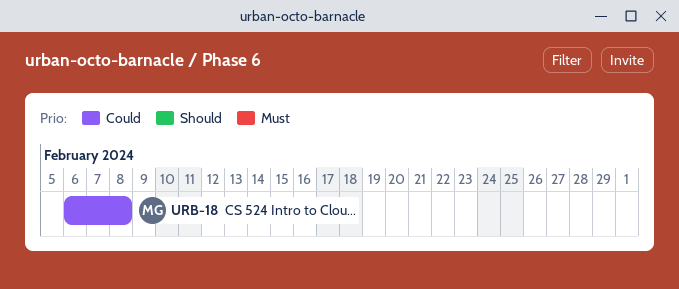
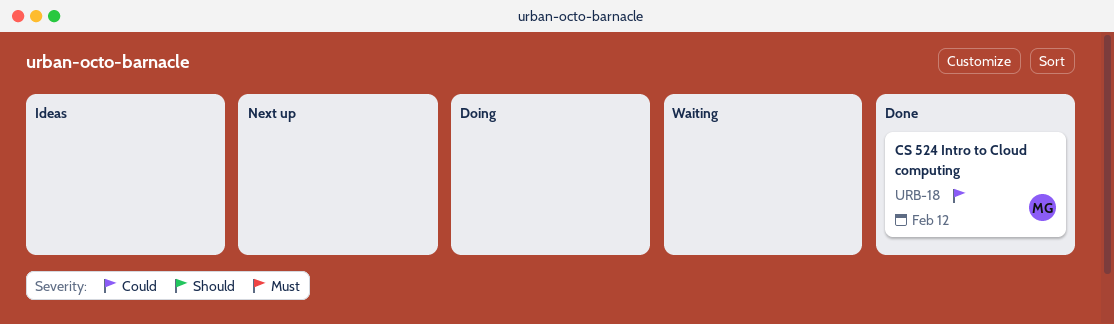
URB-18, due: Feb 8 -> Feb 12

